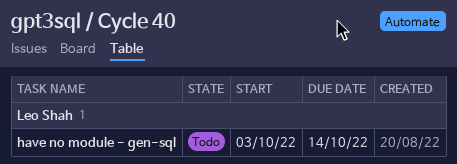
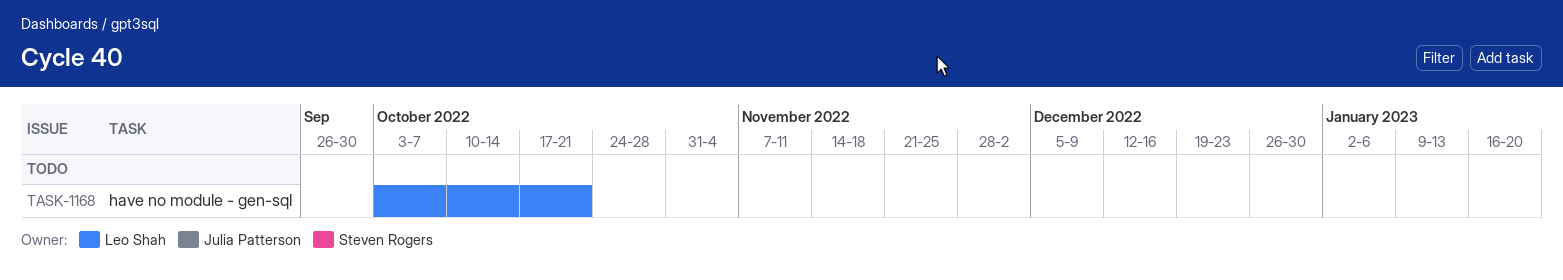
have no module - gen-sql, due: Oct 14 -> Oct 21

